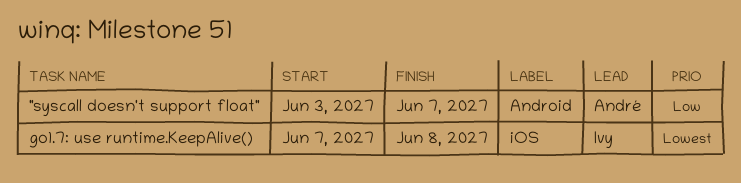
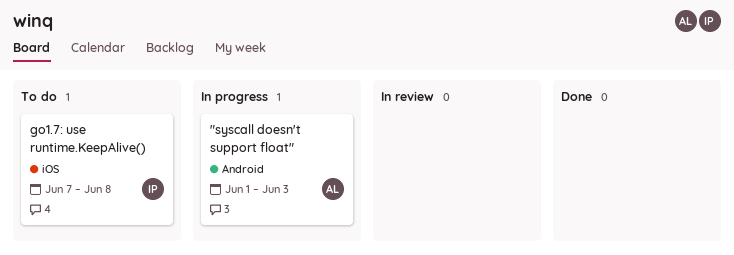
"syscall doesn't support float", start: Jun 3 -> Jun 1
"syscall doesn't support float", due: Jun 7 -> Jun 3

